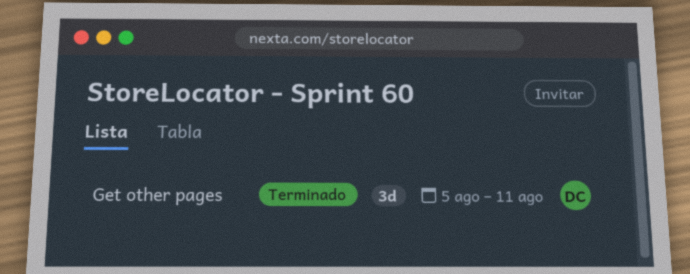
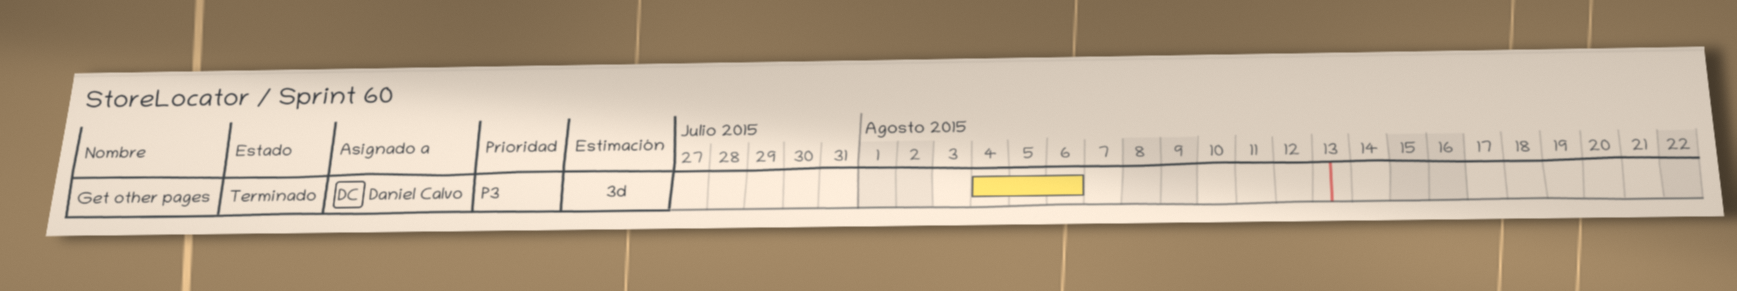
Get other pages, start: Aug 5 -> Aug 4
Get other pages, due: Aug 11 -> Aug 6

